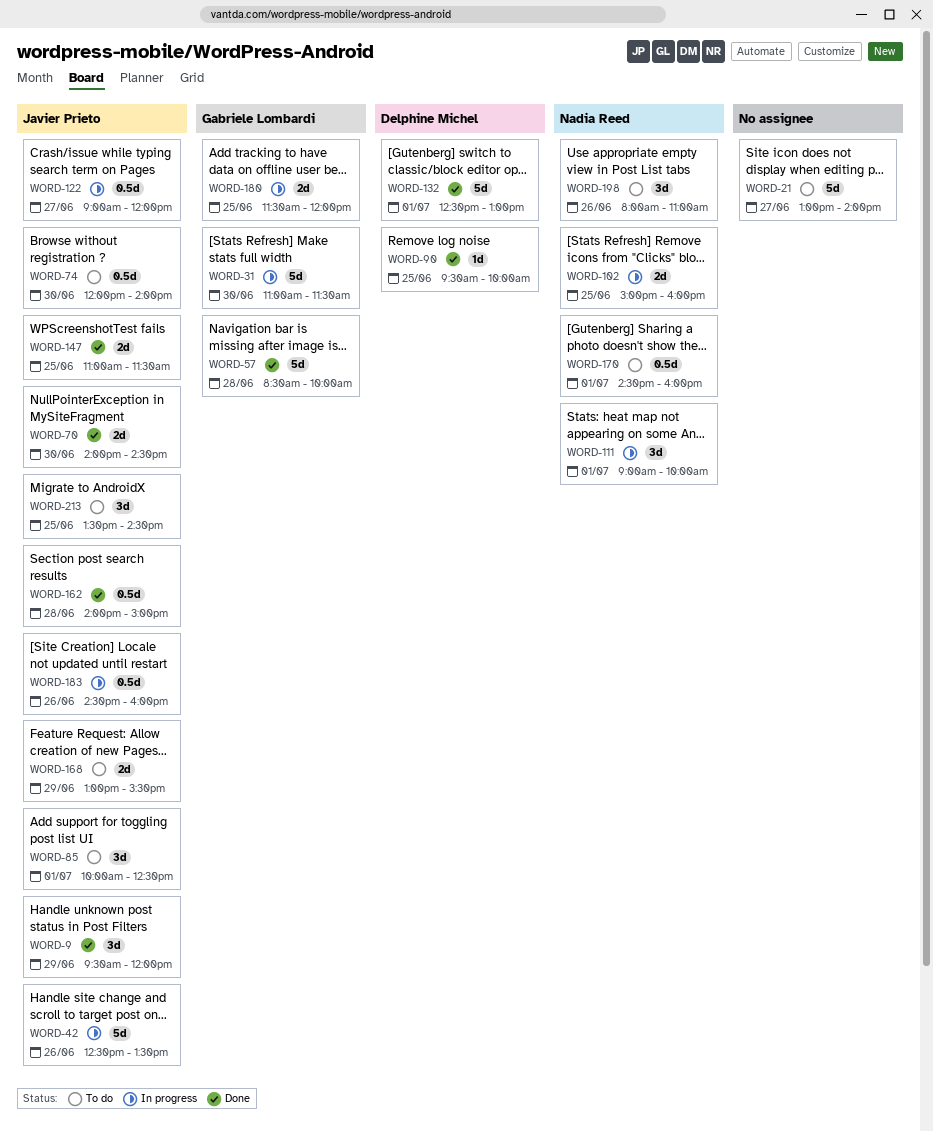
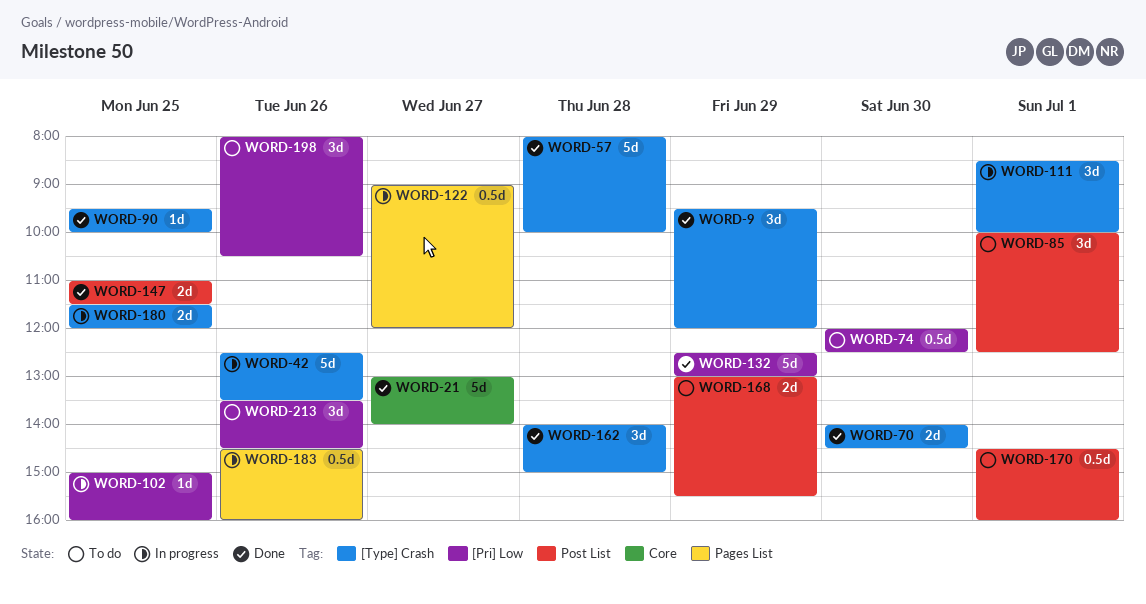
WORD-21, status: To do -> Done
WORD-31: present -> none
WORD-57, begins: 08:30 -> 08:00
WORD-74, ends: 14:00 -> 12:30
WORD-102, estimate: 2d -> 1d
WORD-111, begins: 09:00 -> 08:30
WORD-132, day: Jul 1 -> Jun 29
WORD-162, estimate: 0.5d -> 3d
WORD-198, ends: 11:00 -> 10:30
WORD-213, day: Jun 25 -> Jun 26

